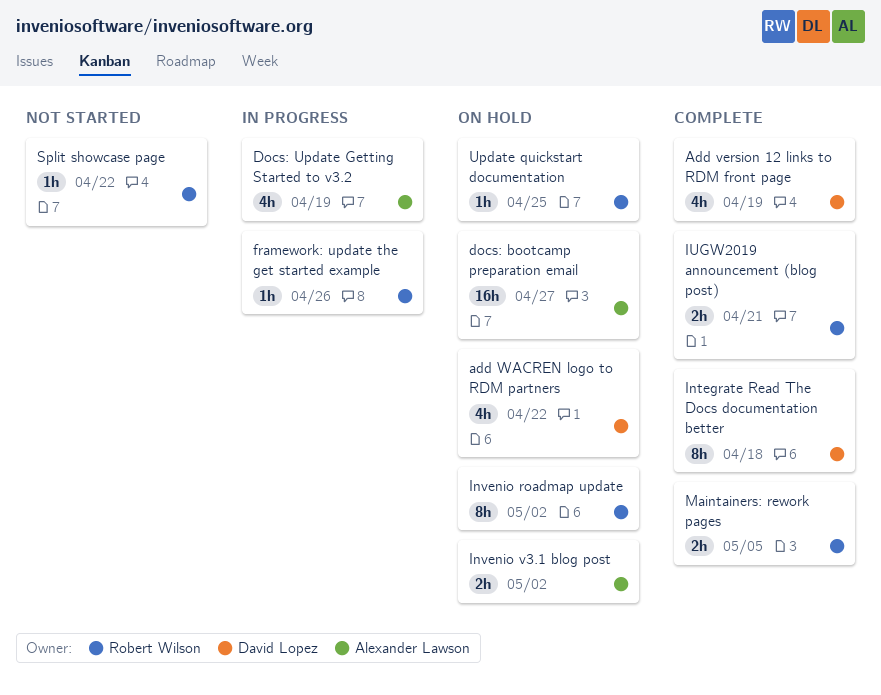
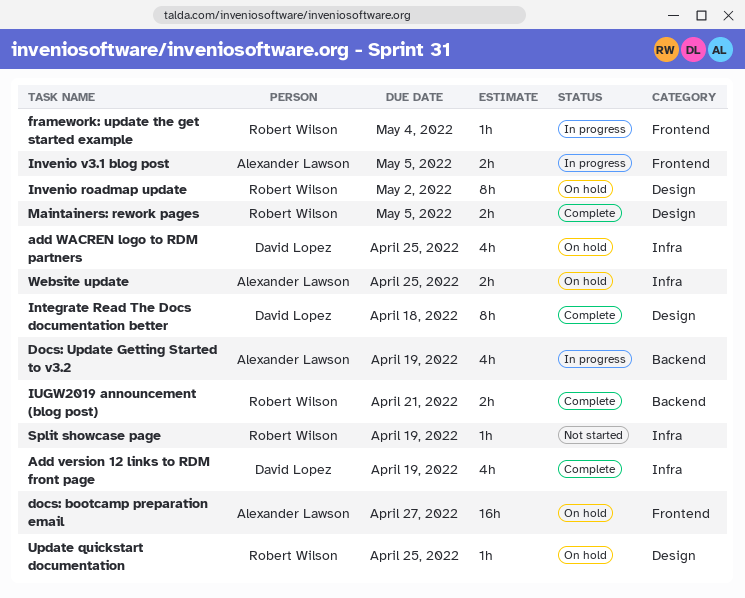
add WACREN logo to RDM partners, due: Apr 22 -> Apr 25
framework: update the get started example, due: Apr 26 -> May 4
Invenio v3.1 blog post, status: On hold -> In progress
Invenio v3.1 blog post, due: May 2 -> May 5
Split showcase page, due: Apr 22 -> Apr 19
Website update: none -> present

